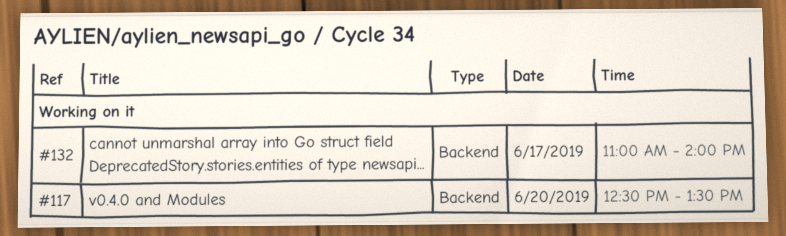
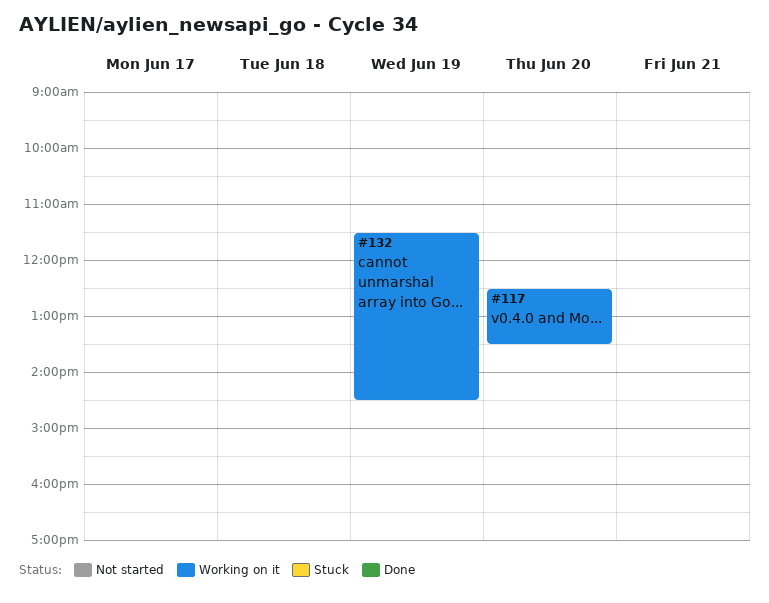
#132, day: Jun 17 -> Jun 19
#132, begins: 11:00 -> 11:30
#132, ends: 14:00 -> 14:30

